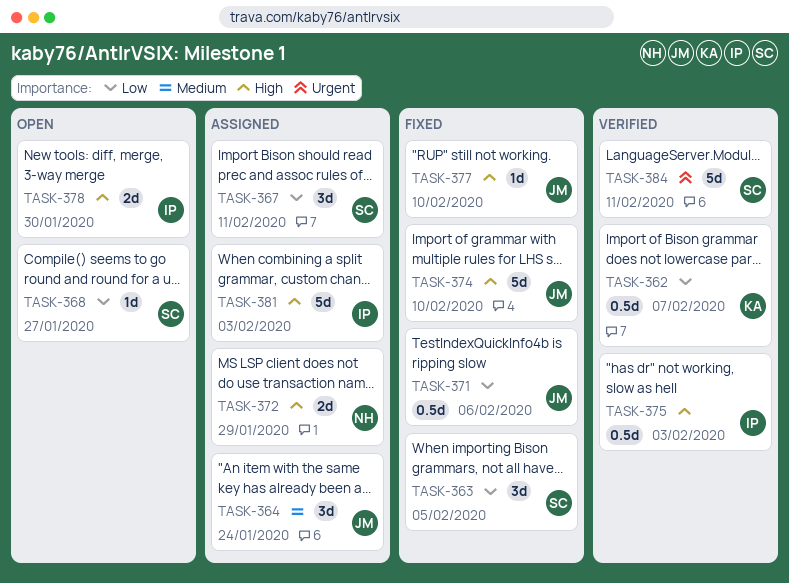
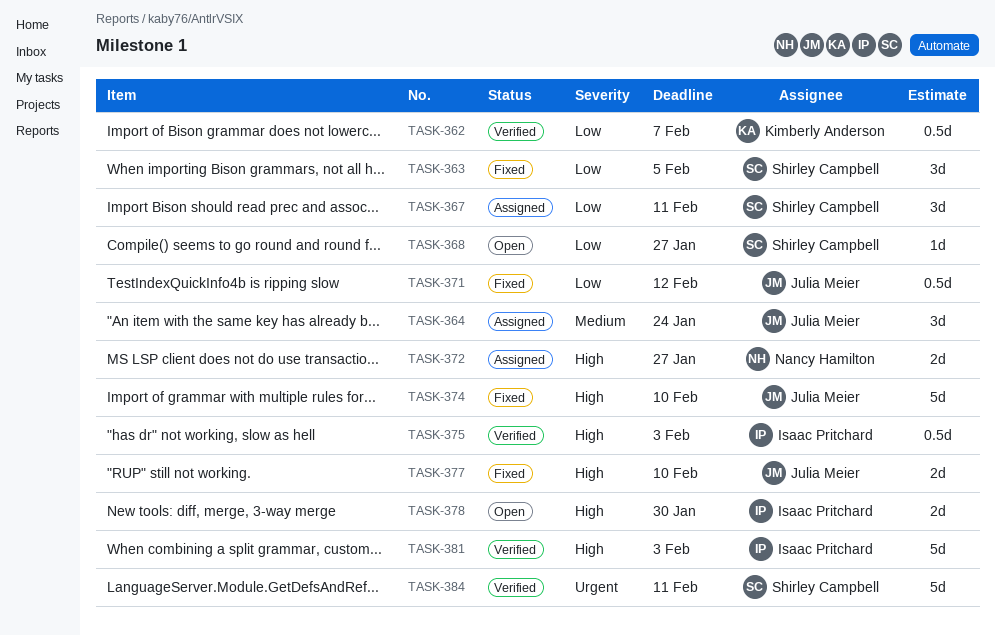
TASK-371, due: Feb 6 -> Feb 12
TASK-372, due: Jan 29 -> Jan 27
TASK-377, estimate: 1d -> 2d
TASK-381, status: Assigned -> Verified

